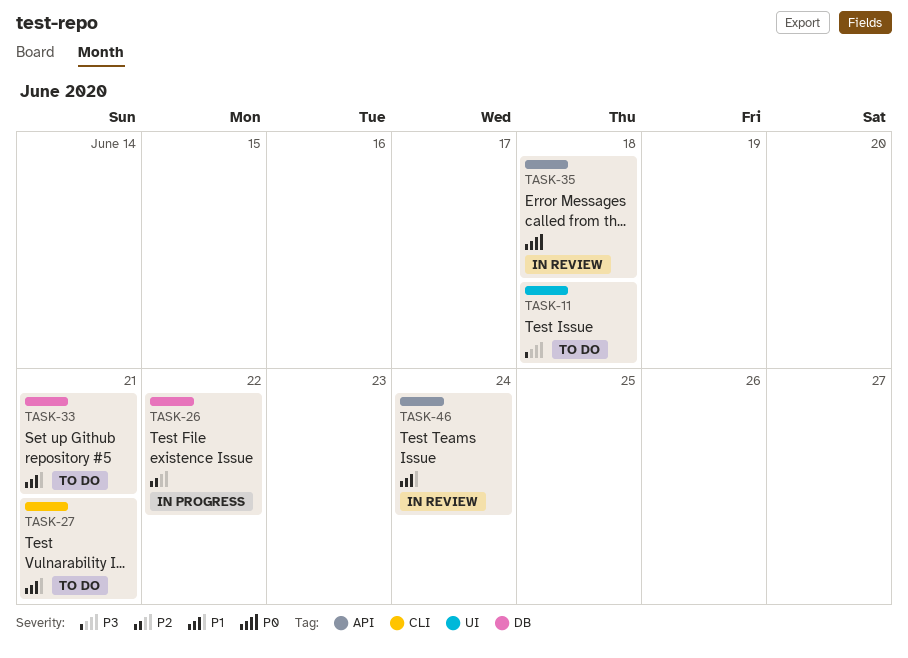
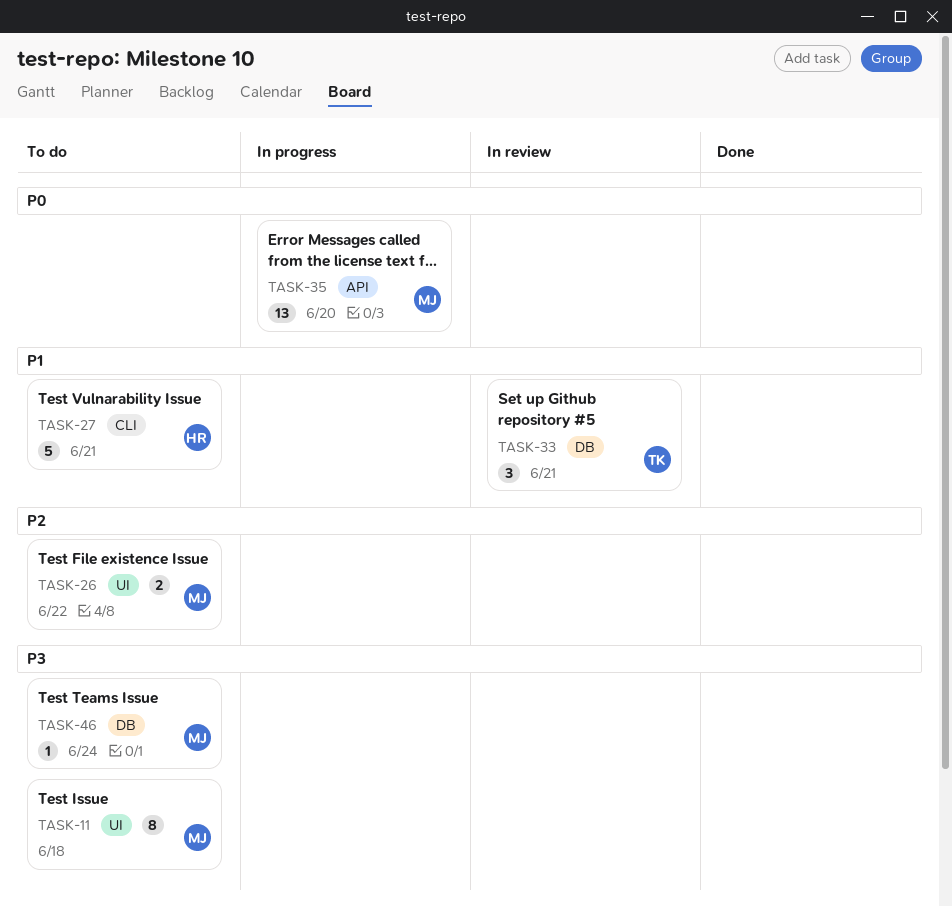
TASK-26, status: In progress -> To do
TASK-26, label: DB -> UI
TASK-33, status: To do -> In review
TASK-35, status: In review -> In progress
TASK-35, due: Jun 18 -> Jun 20
TASK-46, status: In review -> To do
TASK-46, priority: P1 -> P3
TASK-46, label: API -> DB

